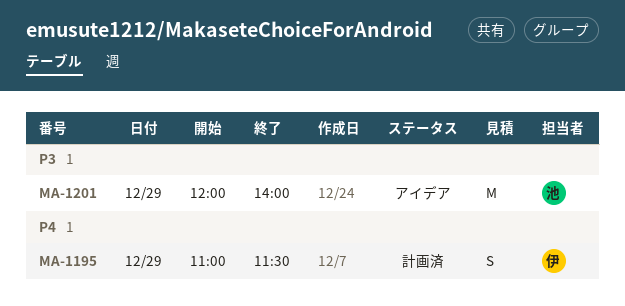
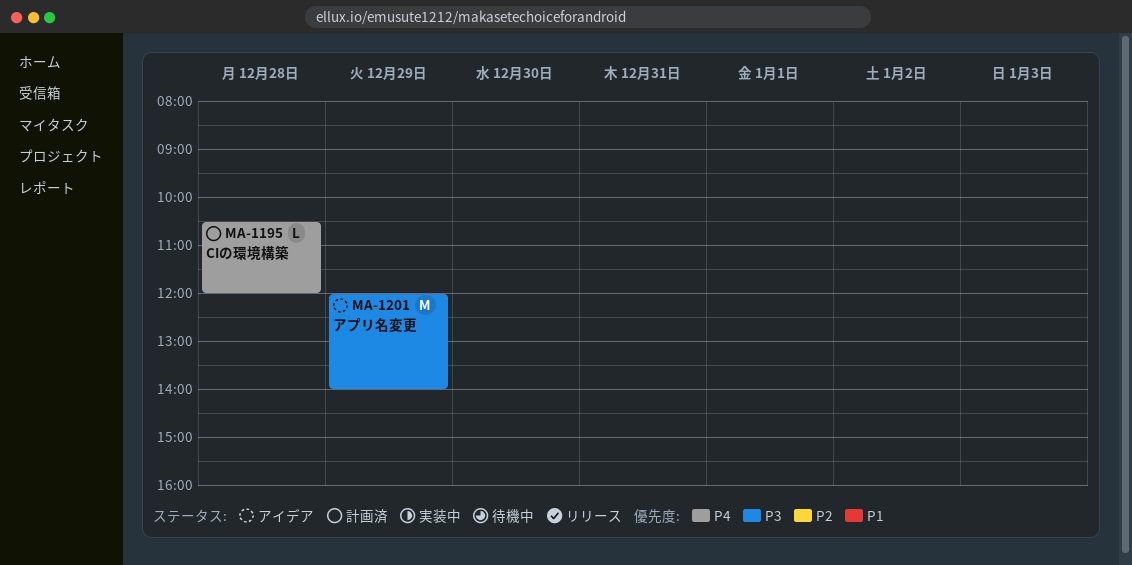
MA-1195, estimate: S -> L
MA-1195, day: Dec 29 -> Dec 28
MA-1195, begins: 11:00 -> 10:30
MA-1195, ends: 11:30 -> 12:00

